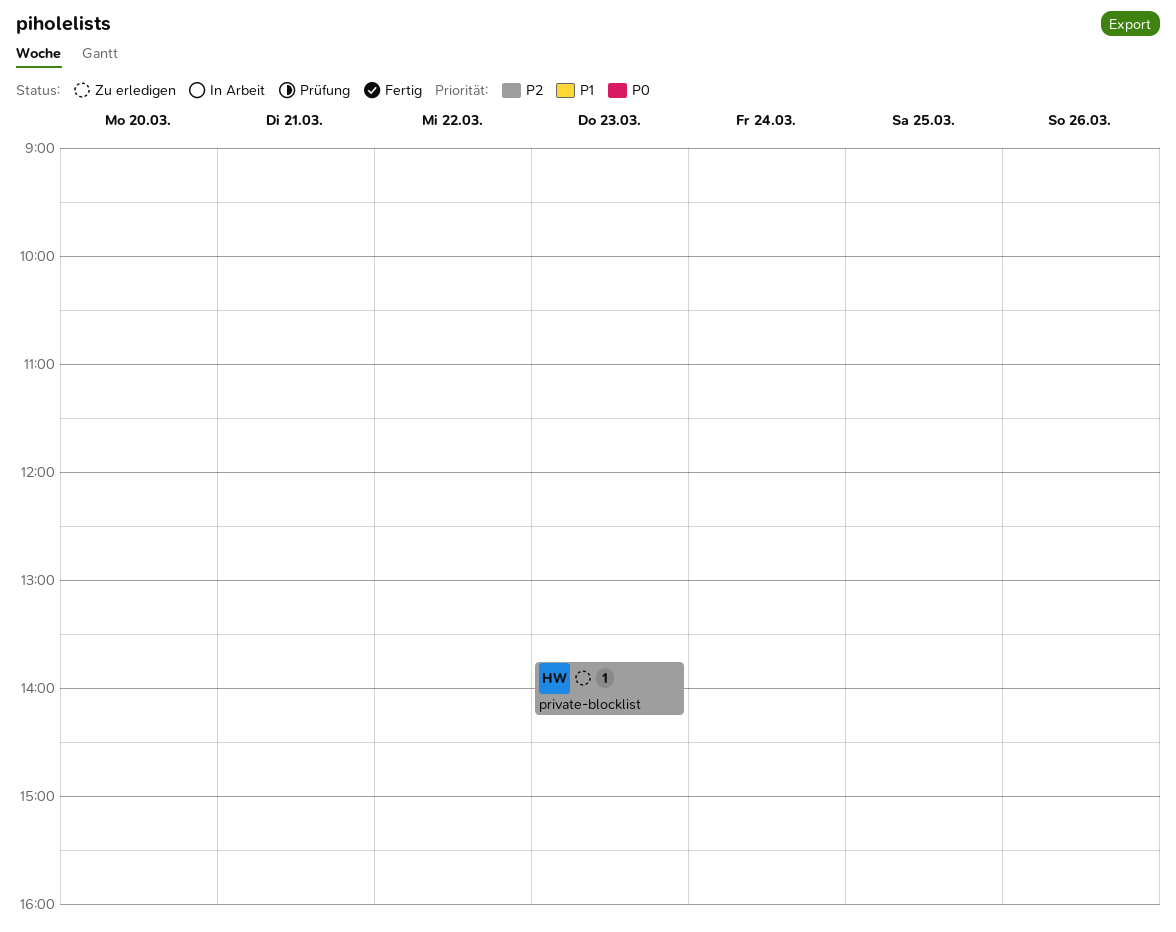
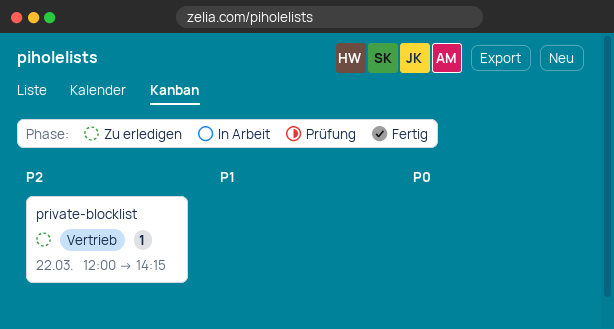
private-blocklist, day: Mar 23 -> Mar 22
private-blocklist, begins: 13:45 -> 12:00

